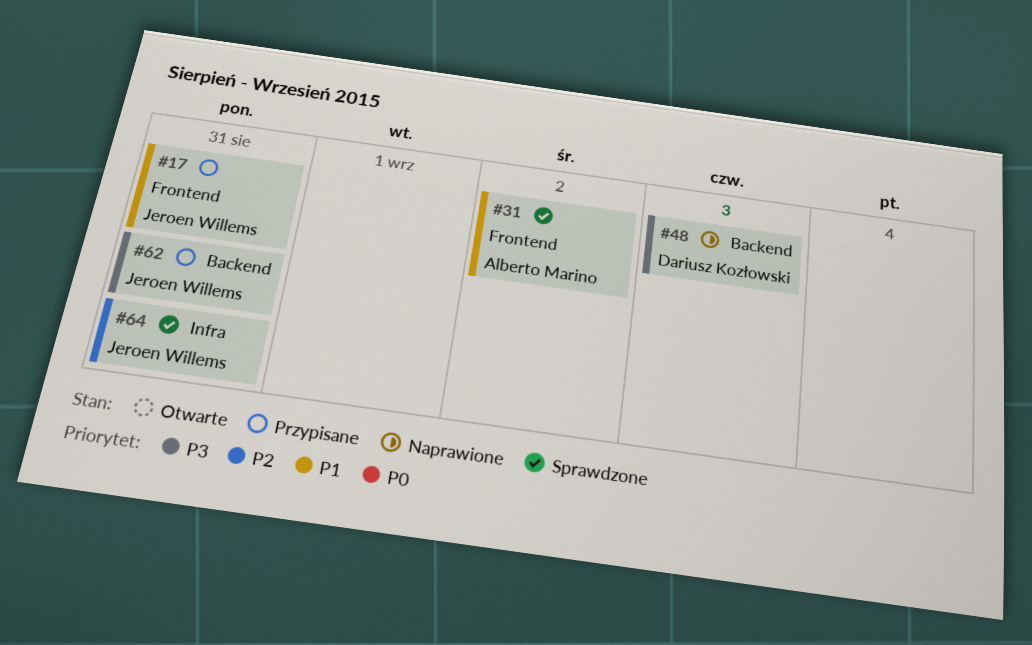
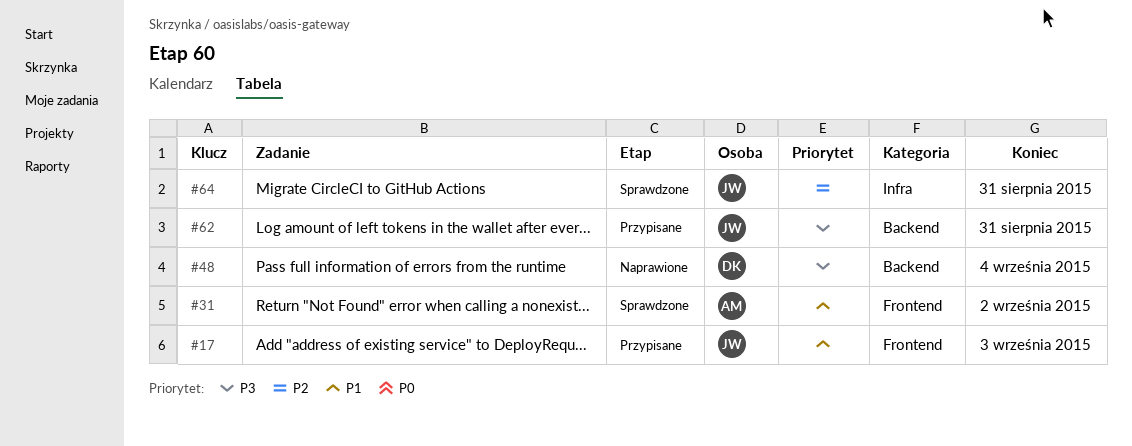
#17, due: Aug 31 -> Sep 3
#48, due: Sep 3 -> Sep 4

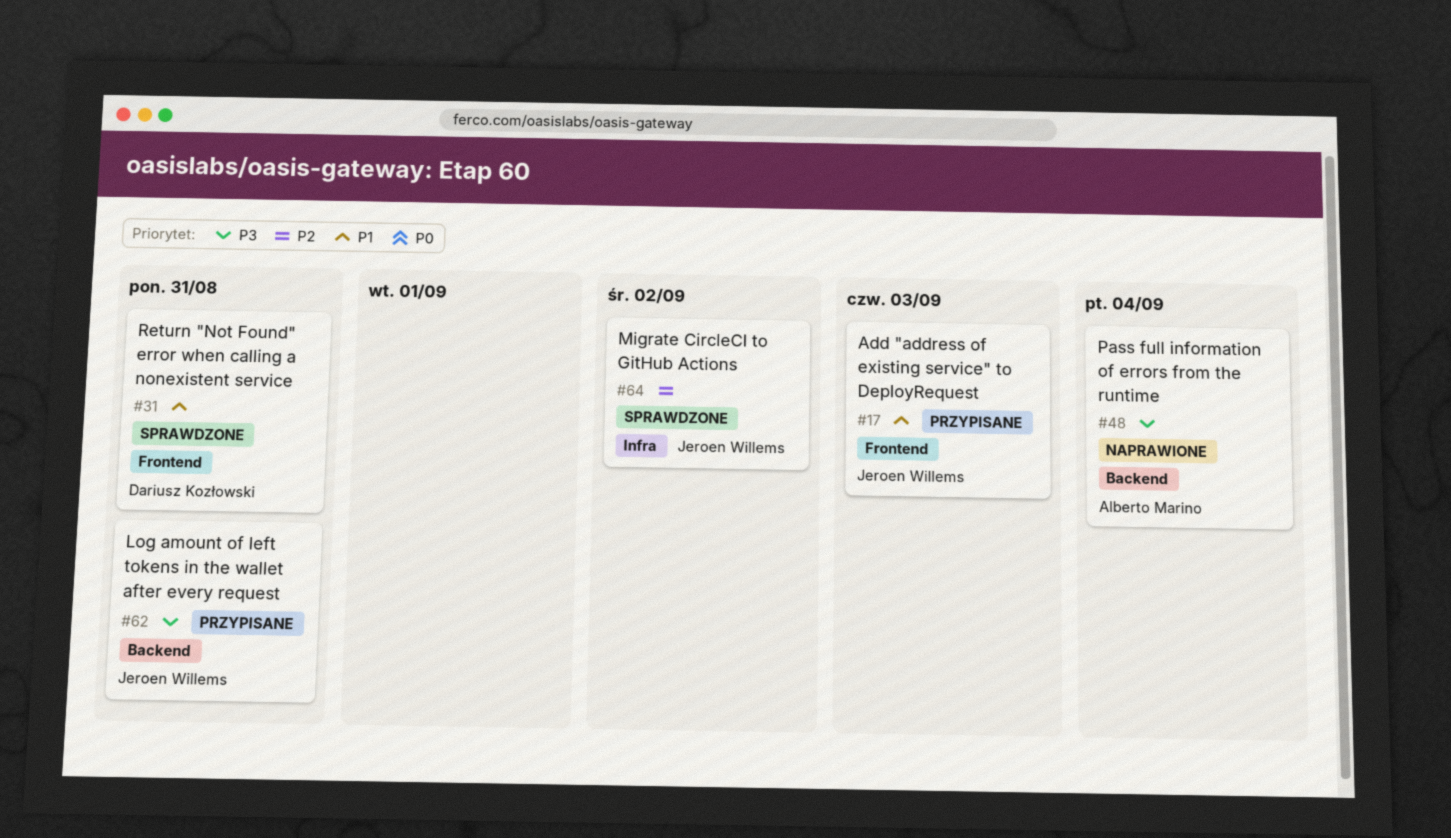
#31, owner: Alberto Marino -> Dariusz Kozłowski
#31, due: Sep 2 -> Aug 31
#48, owner: Dariusz Kozłowski -> Alberto Marino
#64, due: Aug 31 -> Sep 2

